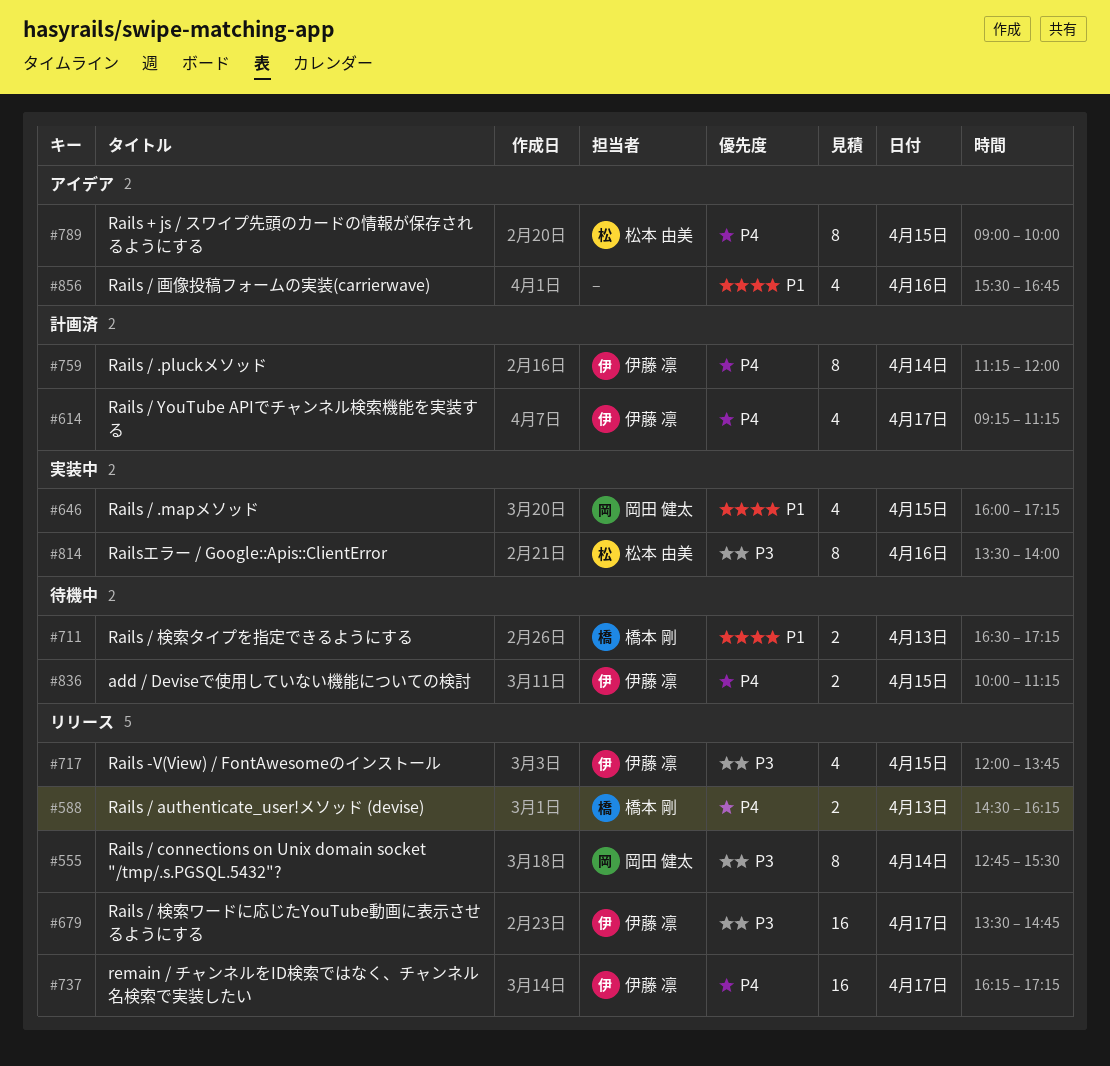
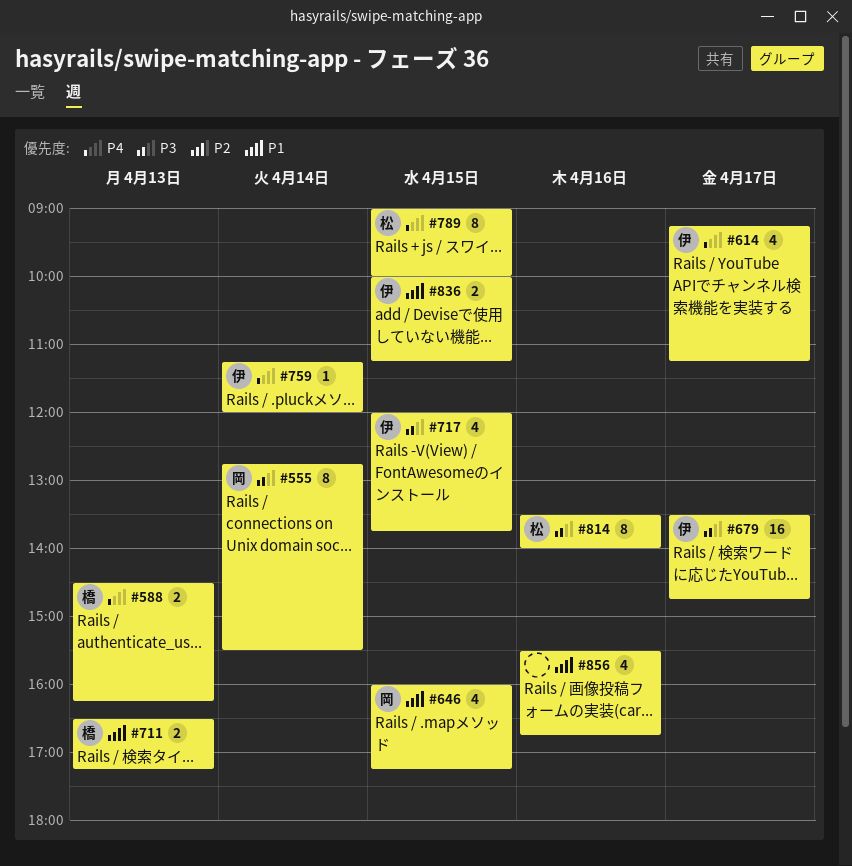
#737: present -> none
#759, estimate: 8 -> 1
#836, priority: P4 -> P1

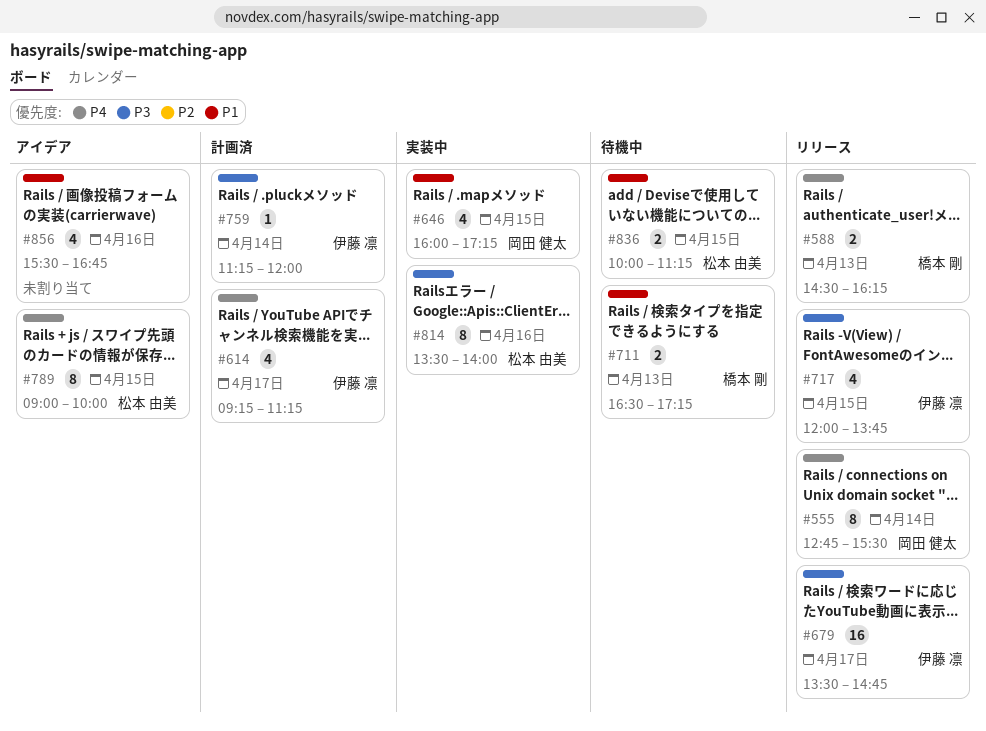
#555, priority: P3 -> P4
#759, priority: P4 -> P3
#836, owner: 伊藤 凛 -> 松本 由美

